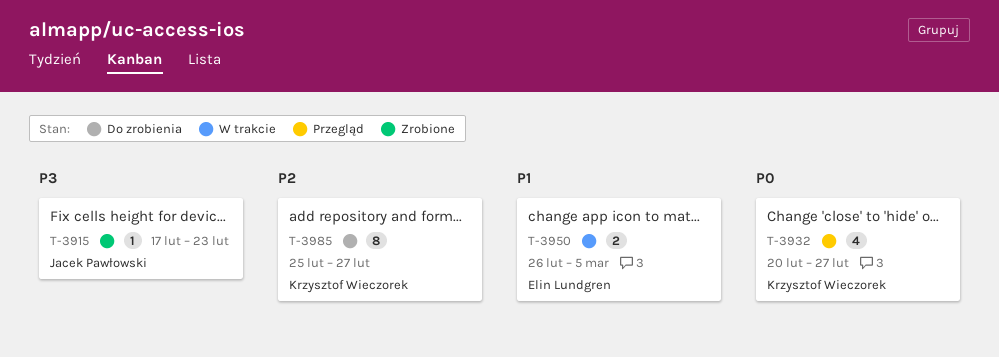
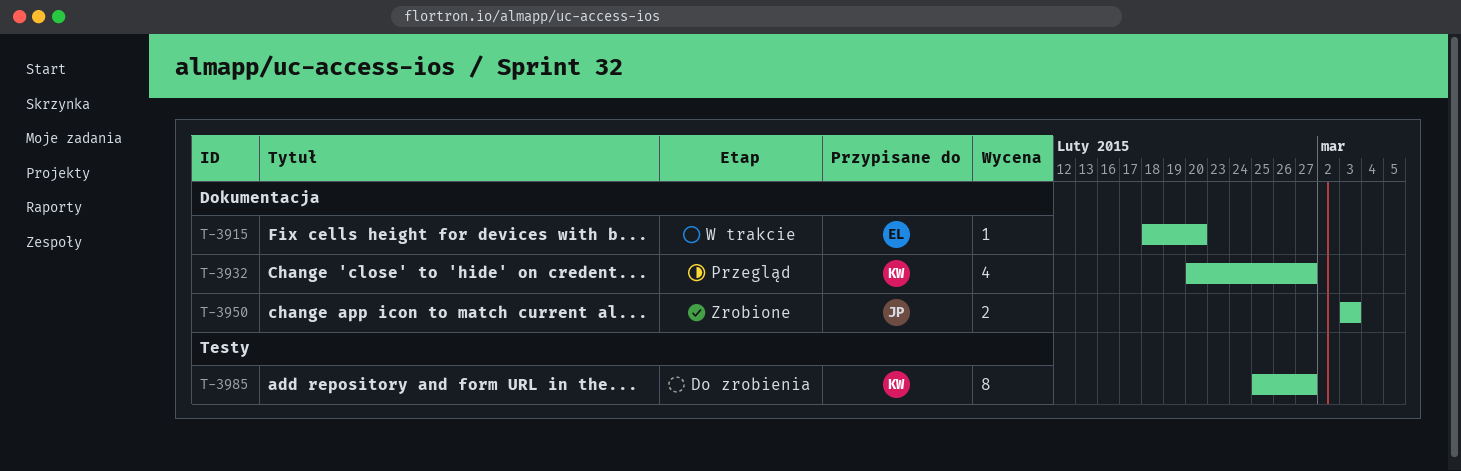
T-3915, status: Zrobione -> W trakcie
T-3915, owner: Jacek Pawłowski -> Elin Lundgren
T-3915, start: Feb 17 -> Feb 18
T-3915, due: Feb 23 -> Feb 20
T-3950, status: W trakcie -> Zrobione
T-3950, owner: Elin Lundgren -> Jacek Pawłowski
T-3950, start: Feb 26 -> Mar 3
T-3950, due: Mar 5 -> Mar 3

